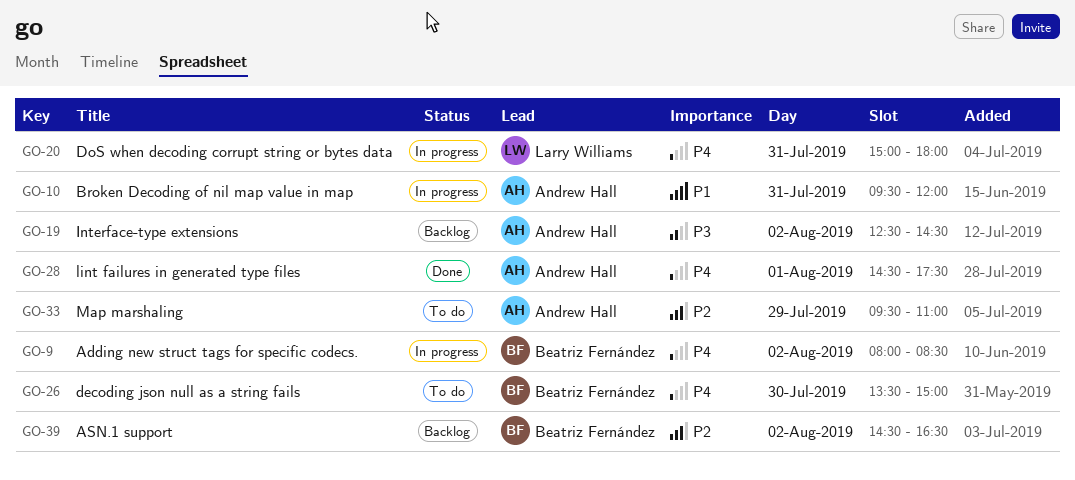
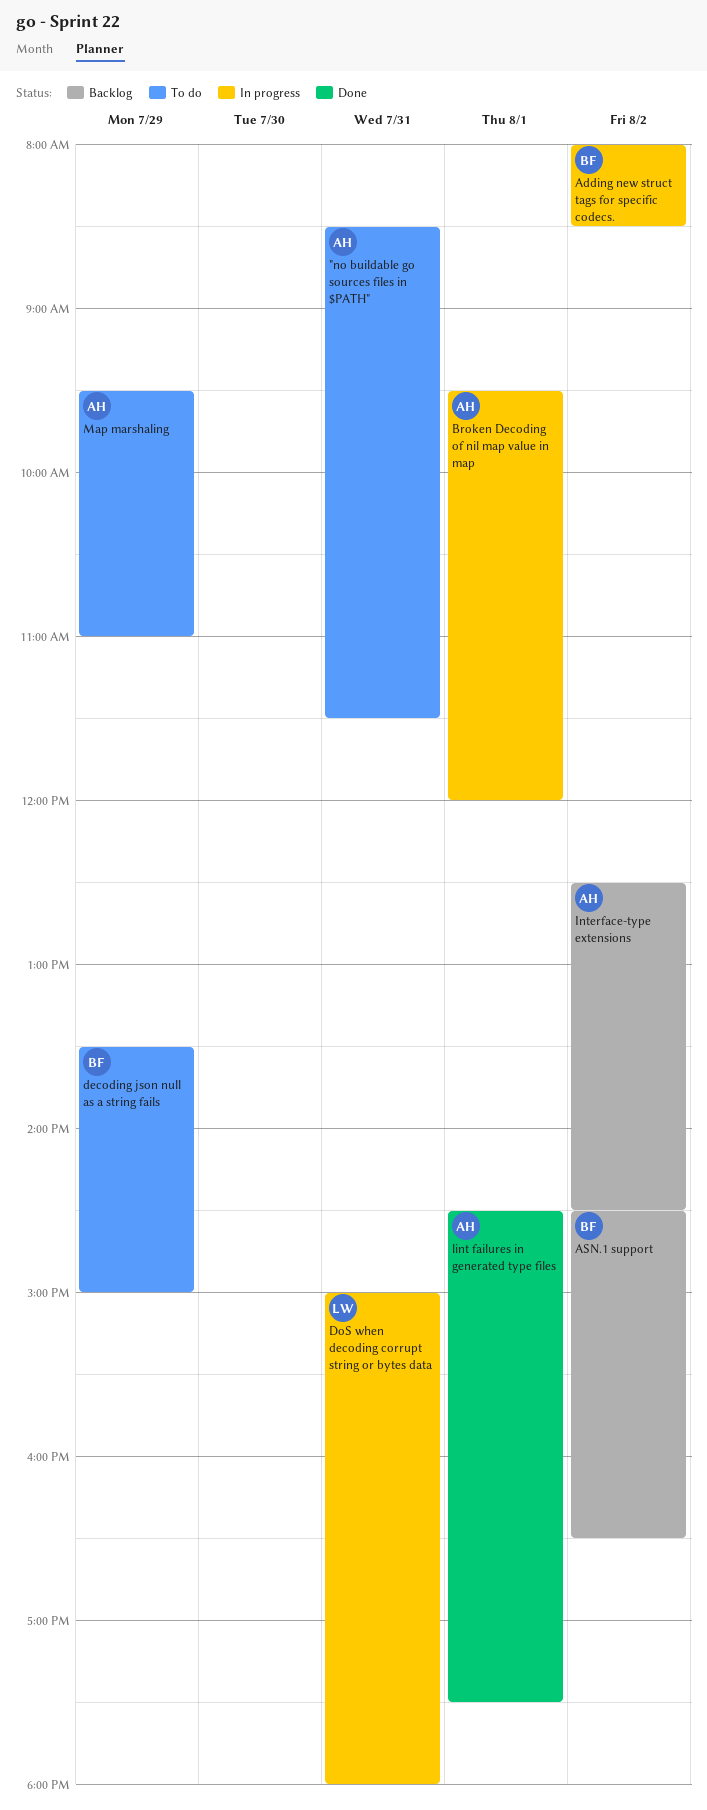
"no buildable go sources files in $PATH": none -> present
Broken Decoding of nil map value in map, day: Jul 31 -> Aug 1
decoding json null as a string fails, day: Jul 30 -> Jul 29

